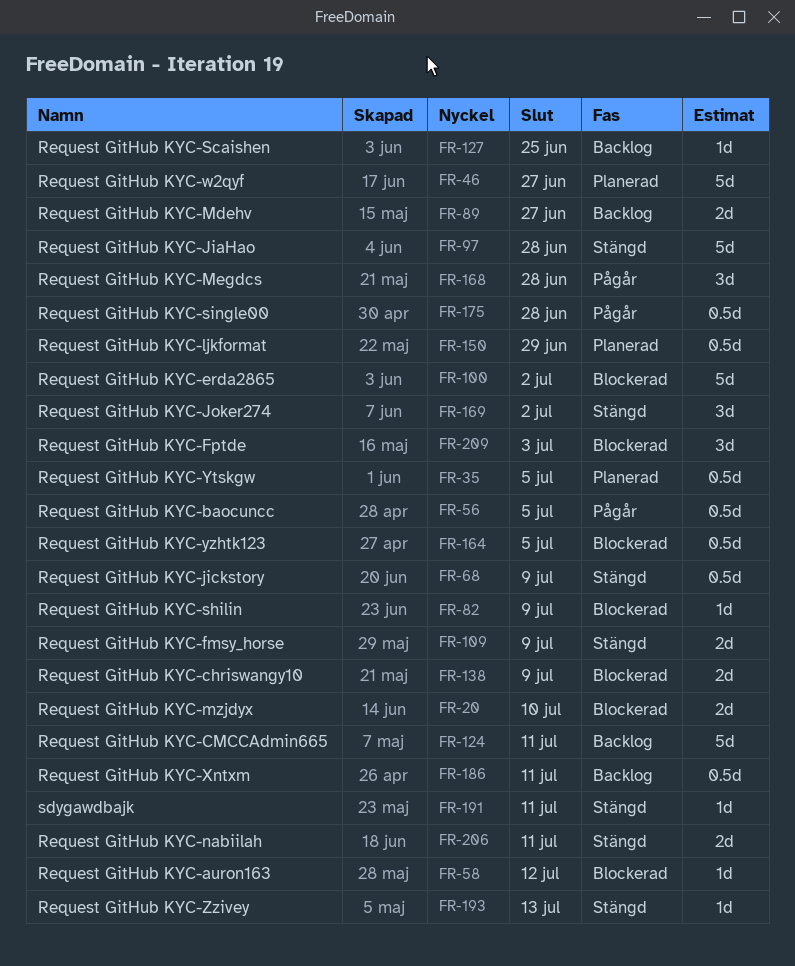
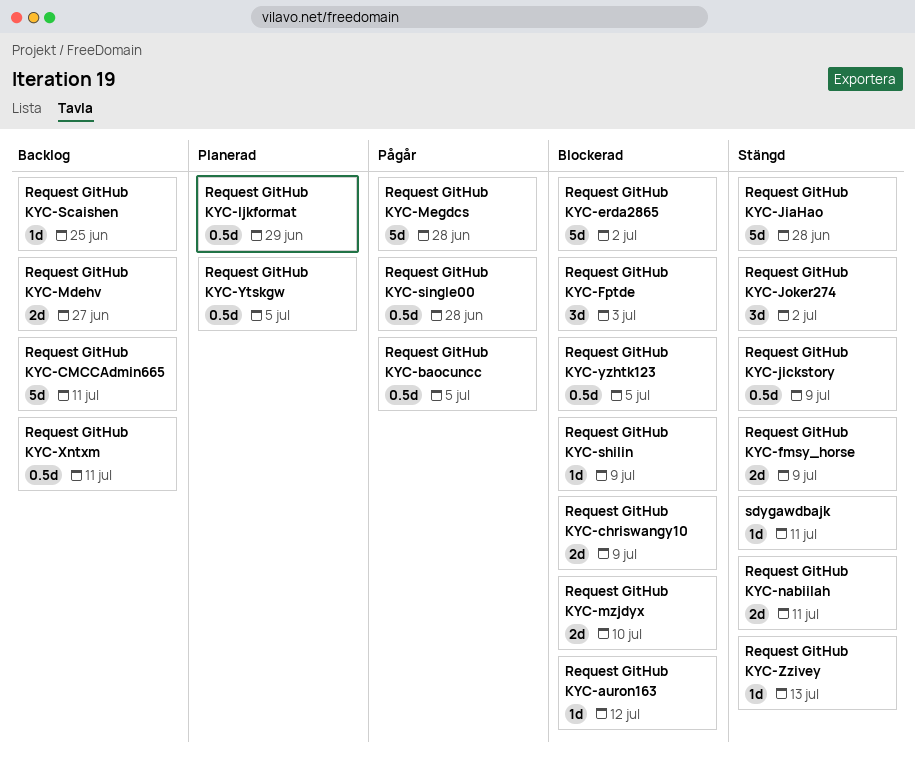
Request GitHub KYC-Megdcs, estimate: 3d -> 5d
Request GitHub KYC-w2qyf: present -> none

